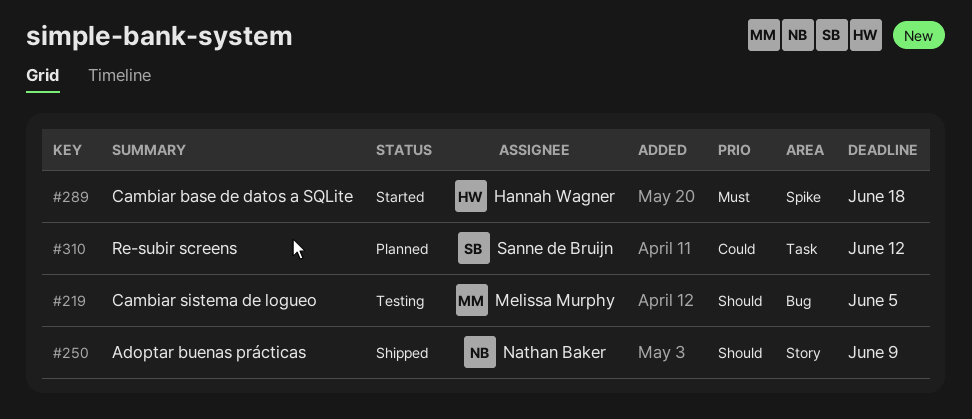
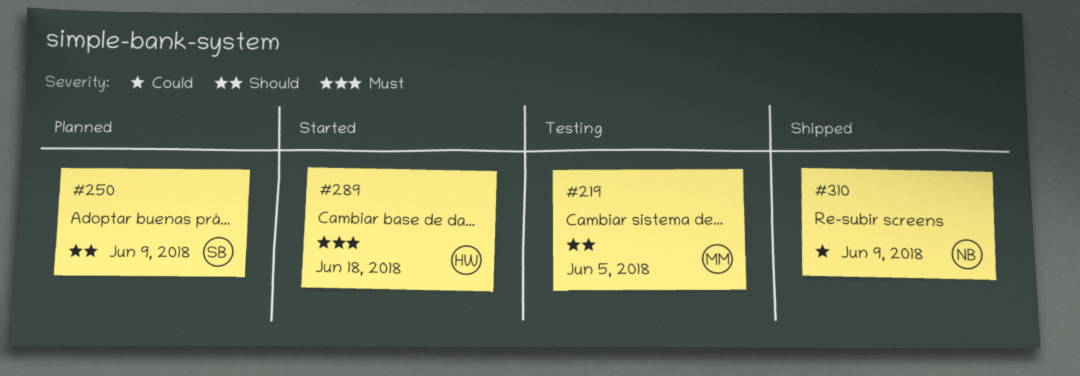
#250, status: Shipped -> Planned
#250, owner: Nathan Baker -> Sanne de Bruijn
#310, status: Planned -> Shipped
#310, owner: Sanne de Bruijn -> Nathan Baker
#310, due: Jun 12 -> Jun 9

